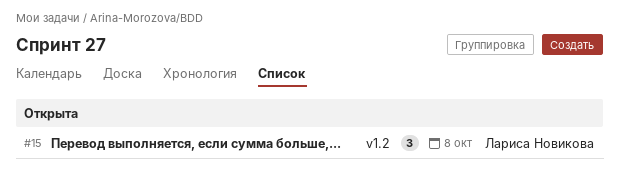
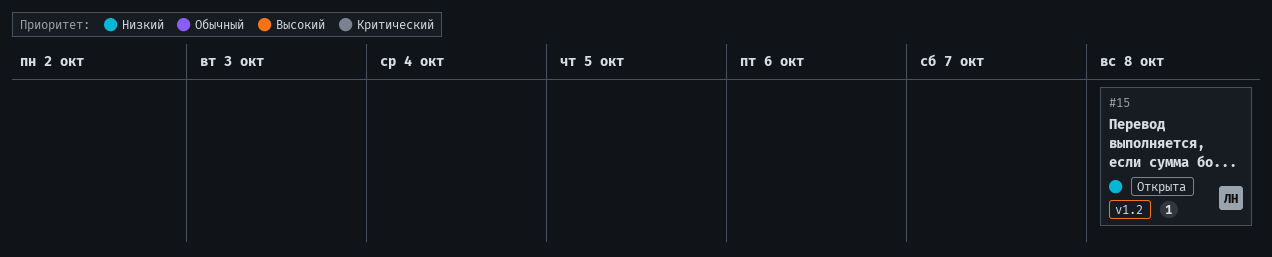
#15, estimate: 3 -> 1

